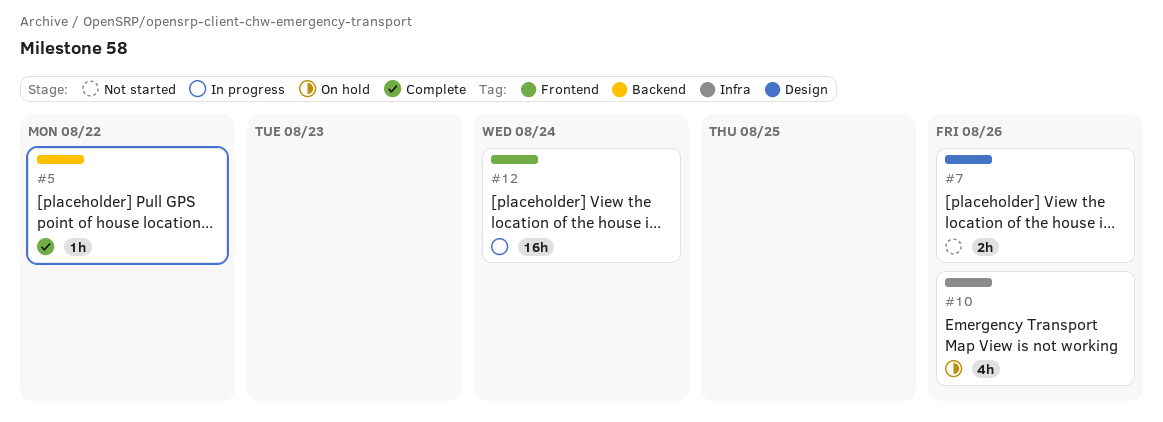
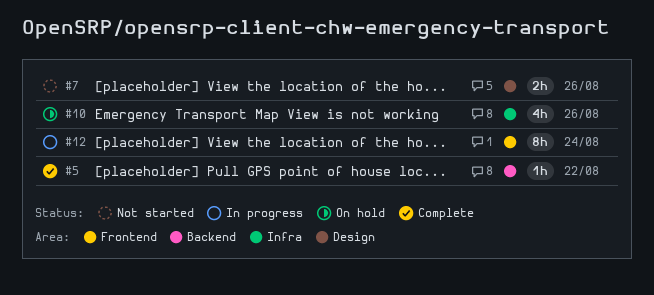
#12, estimate: 16h -> 8h

